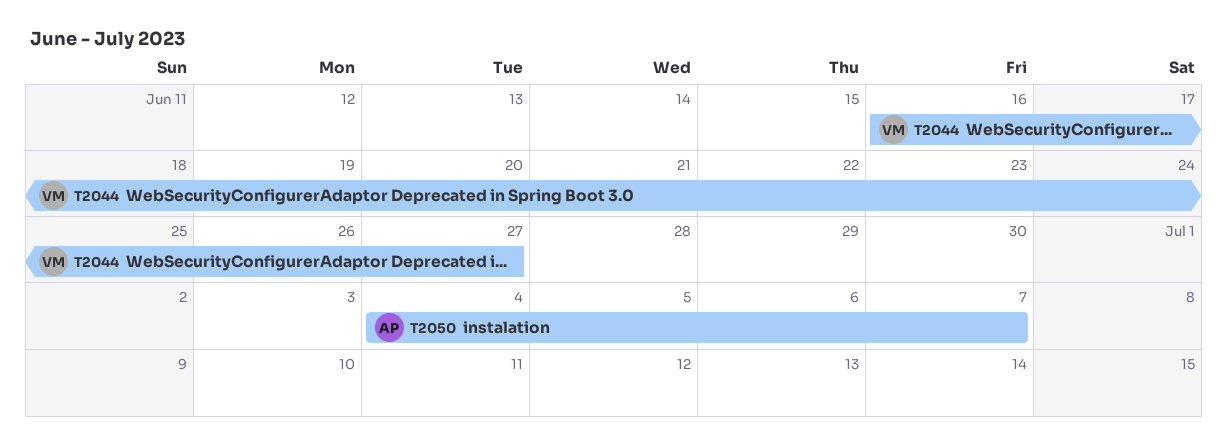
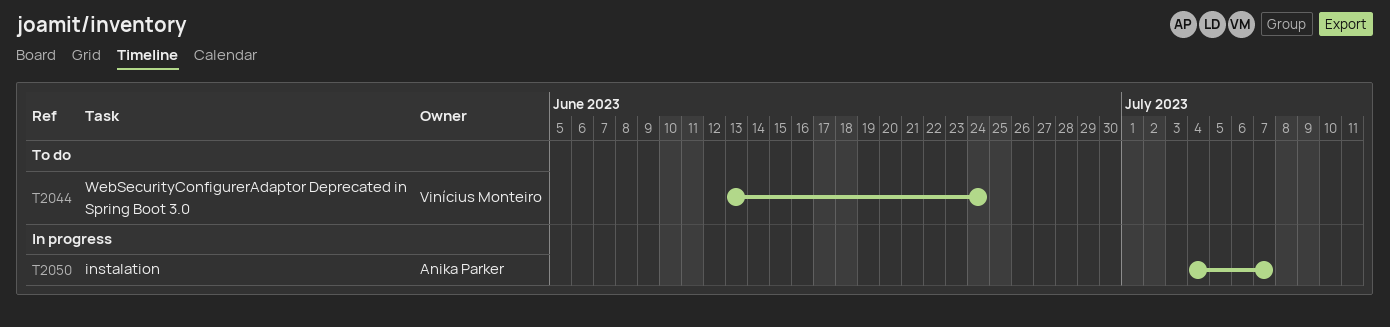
T2044, start: Jun 16 -> Jun 13
T2044, due: Jun 27 -> Jun 24

